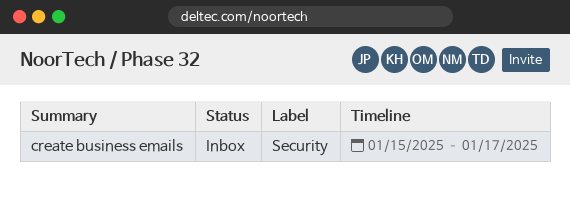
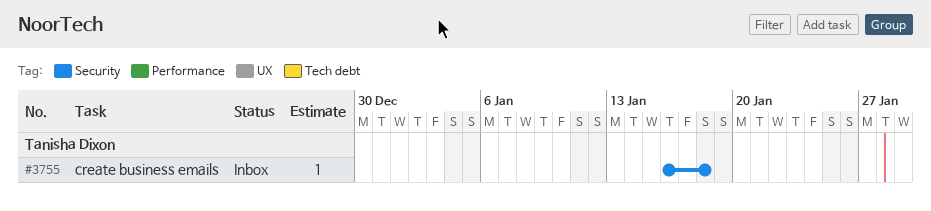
create business emails, start: Jan 15 -> Jan 16
create business emails, due: Jan 17 -> Jan 18

